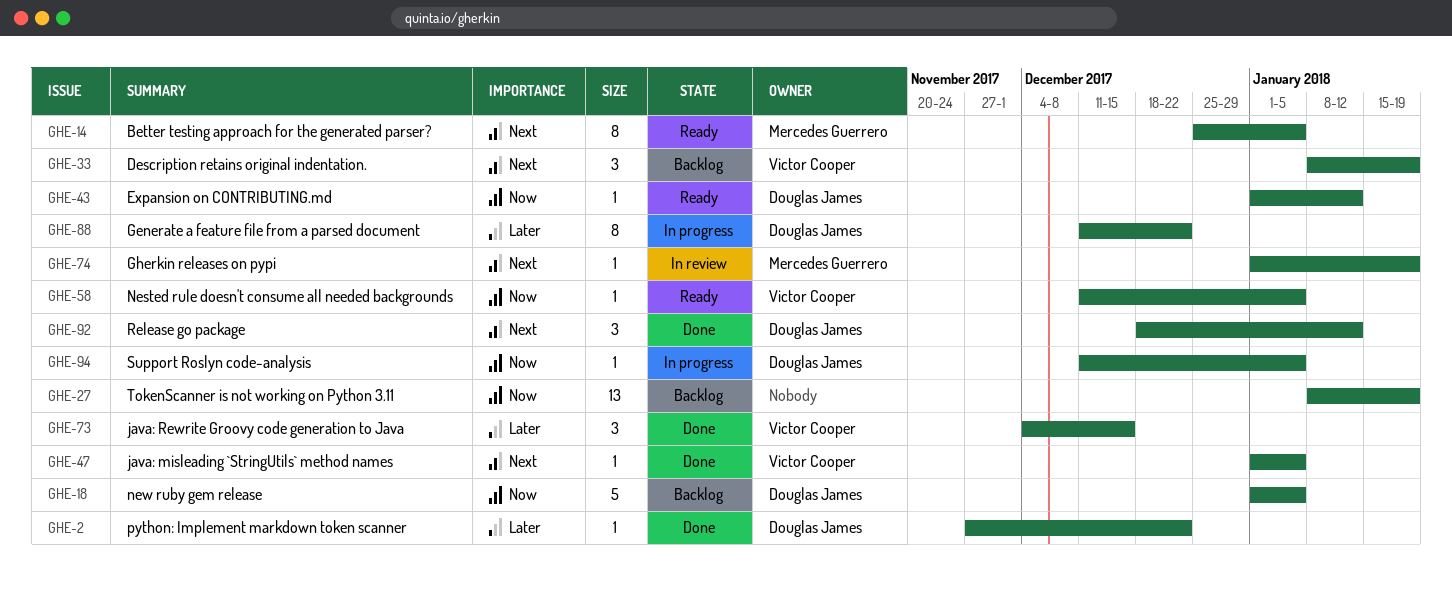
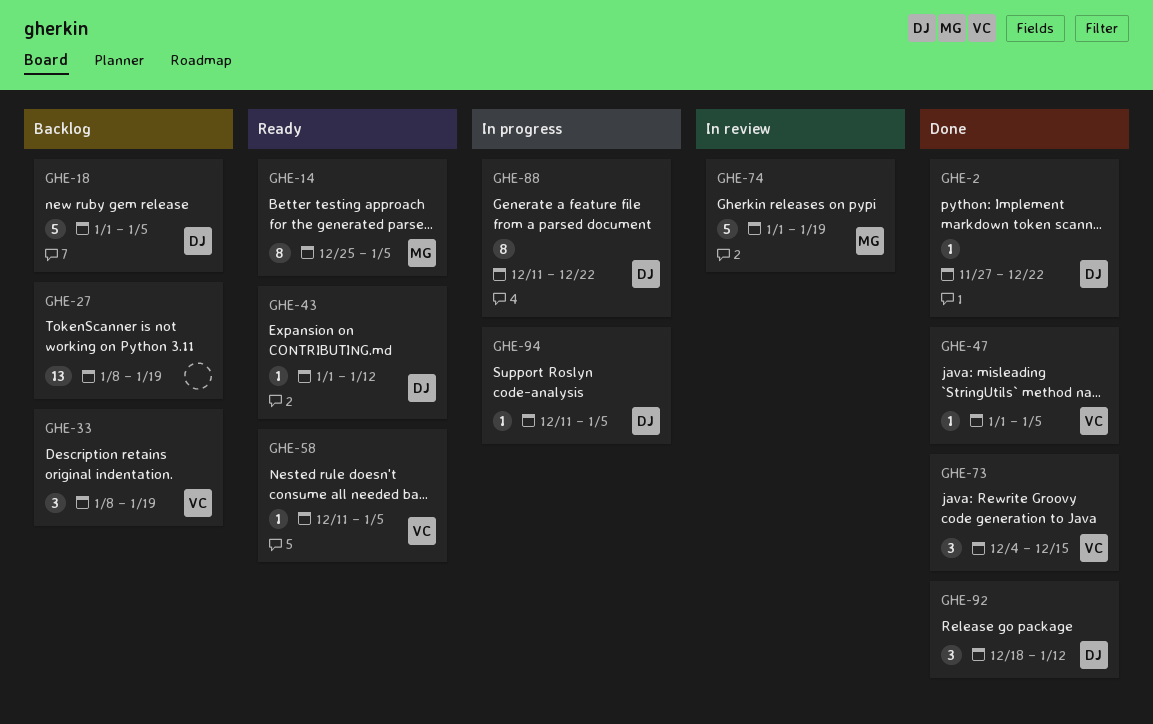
GHE-74, estimate: 1 -> 5

